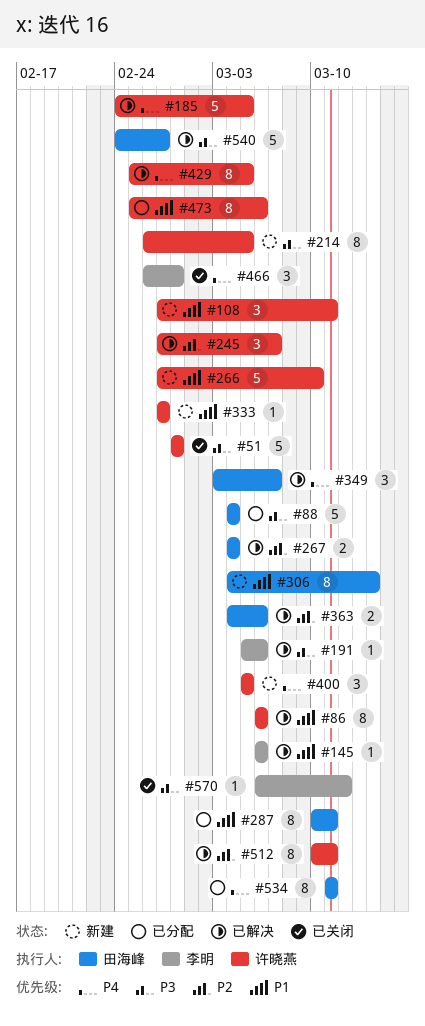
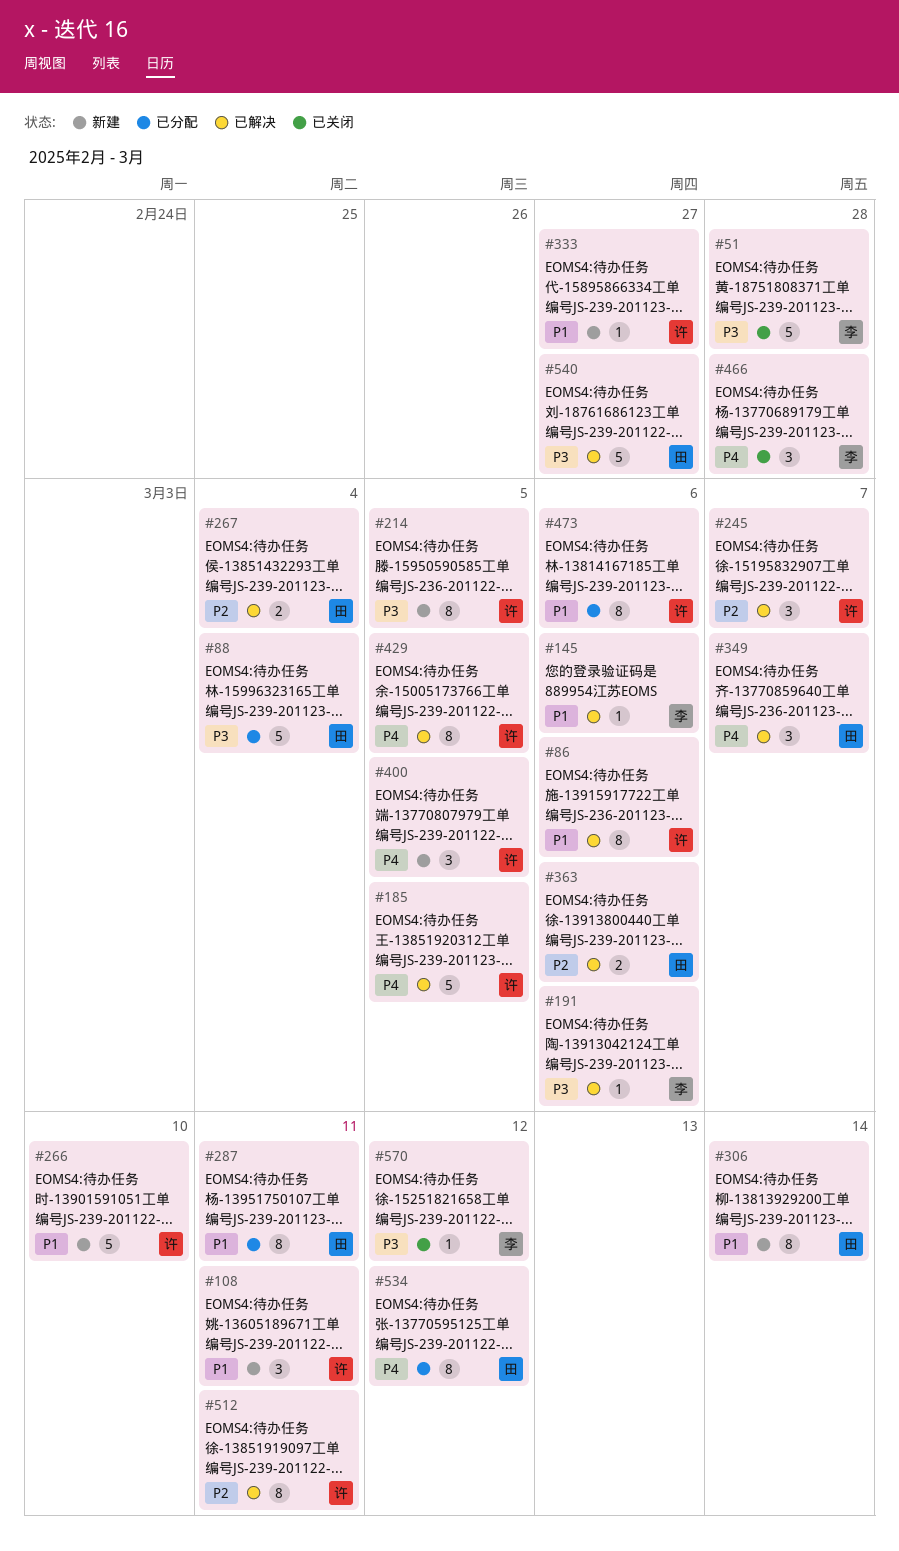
#51, owner: 许晓燕 -> 李明
#534, due: Mar 11 -> Mar 12

